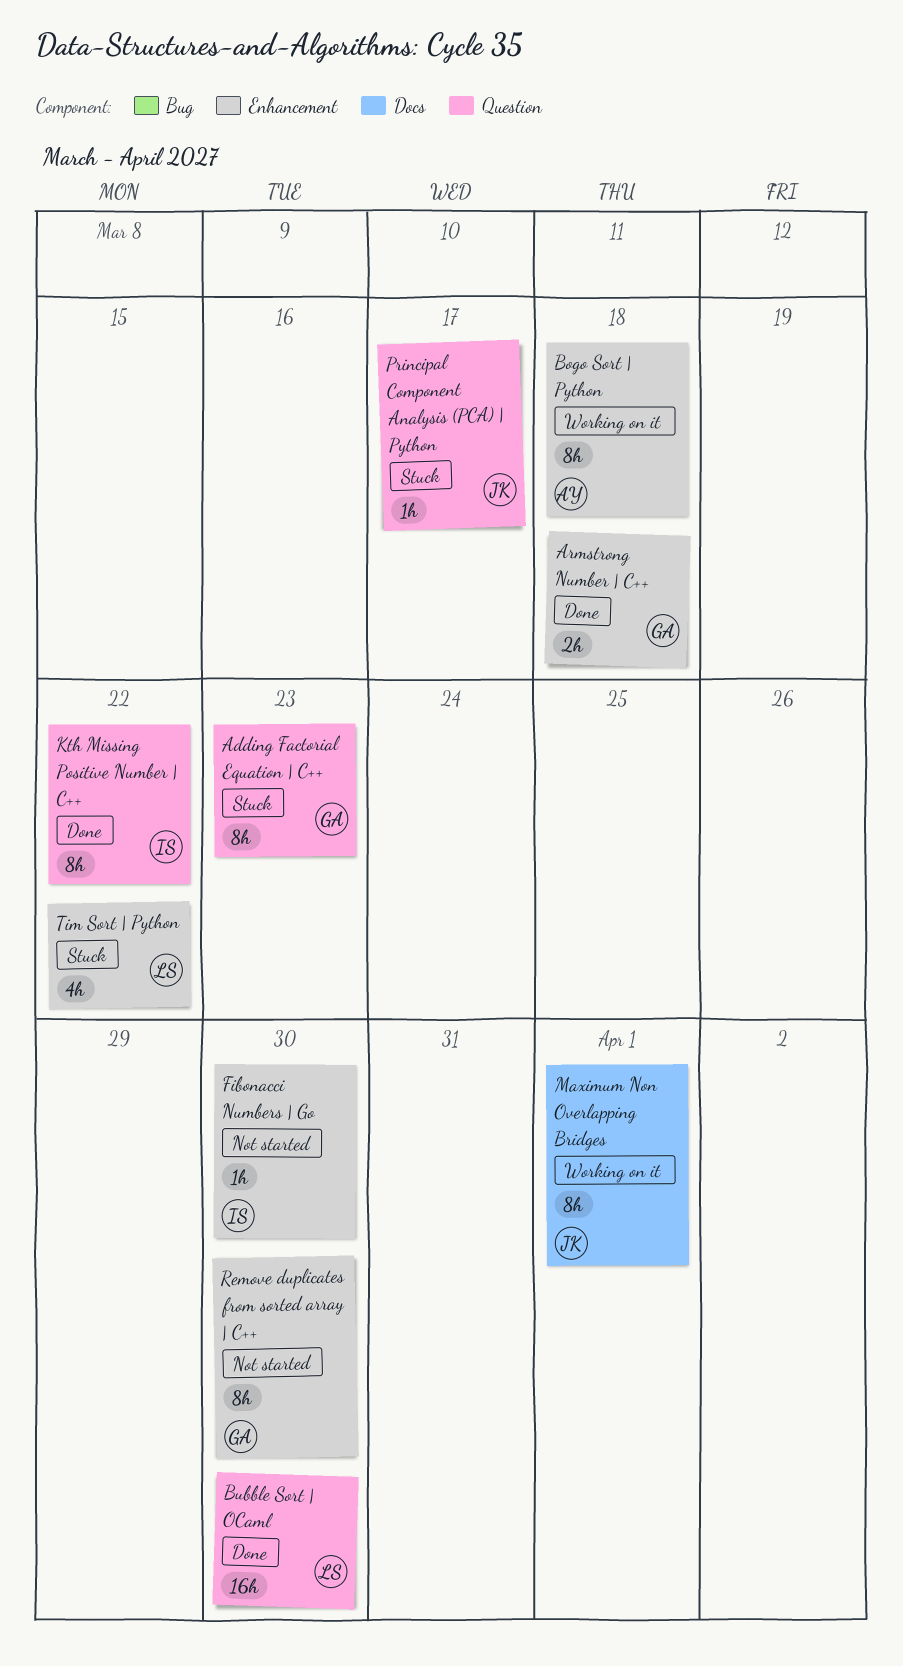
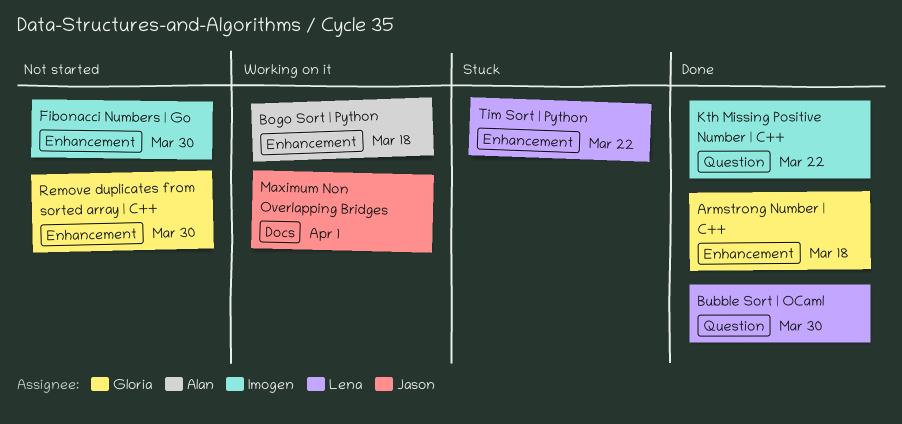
Adding Factorial Equation | C++: present -> none
Principal Component Analysis (PCA) | Python: present -> none

